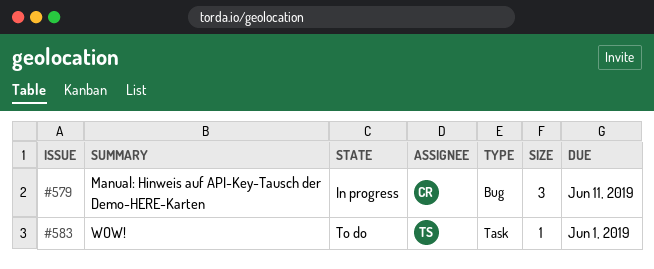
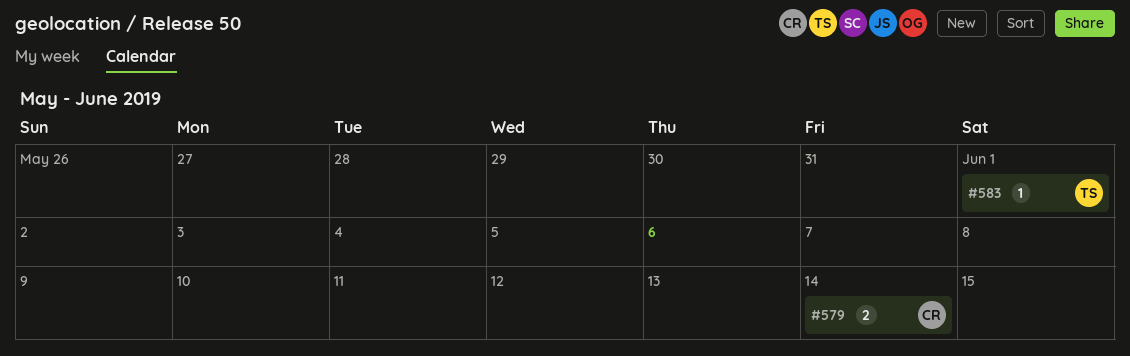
#579, estimate: 3 -> 2
#579, due: Jun 11 -> Jun 14

